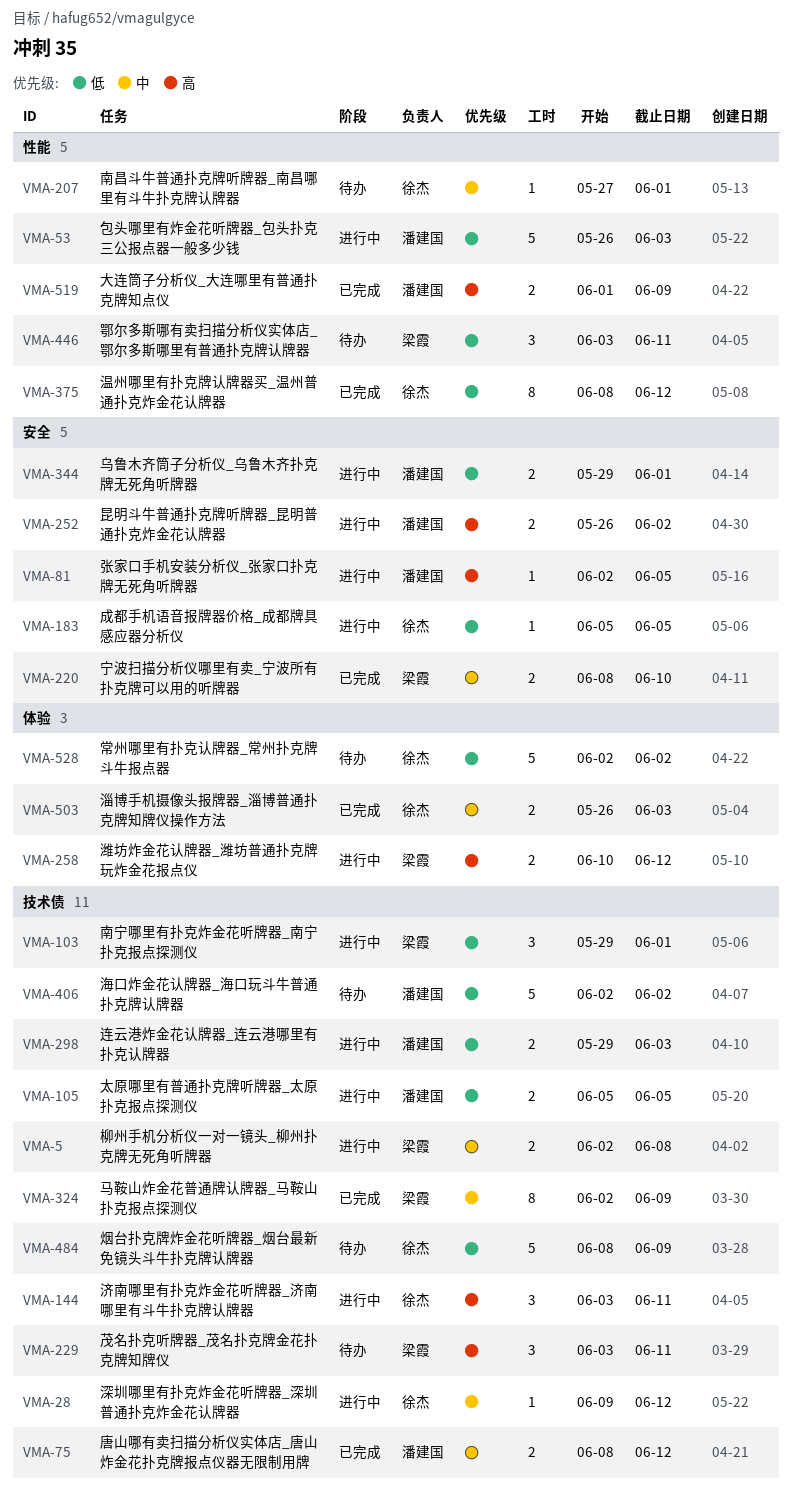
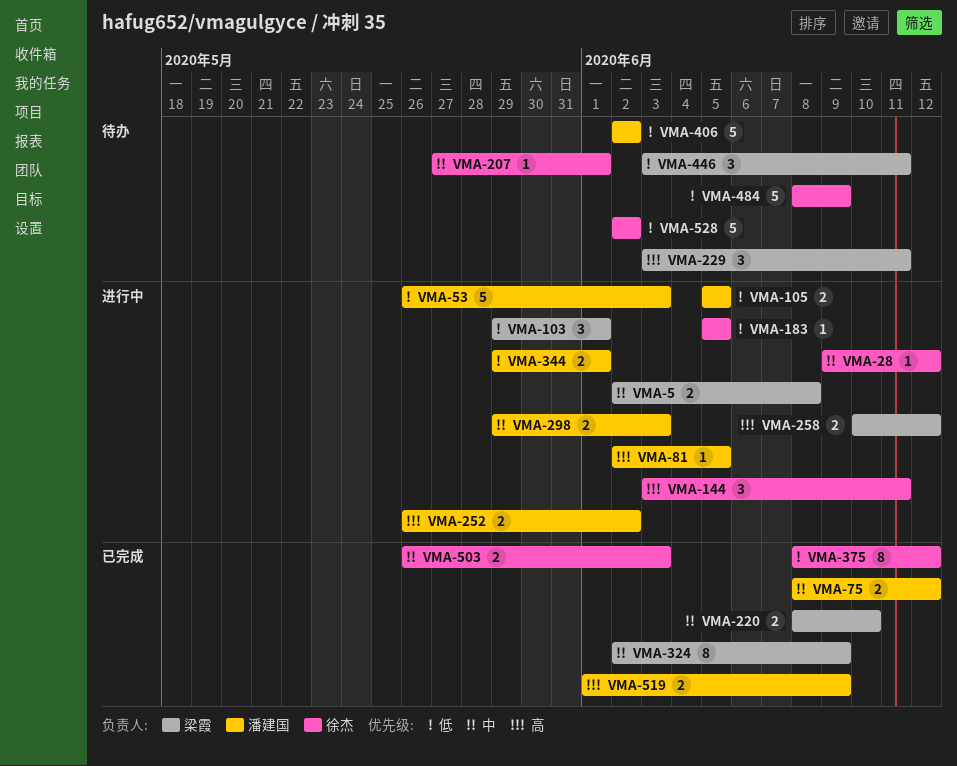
VMA-298, priority: 低 -> 中

